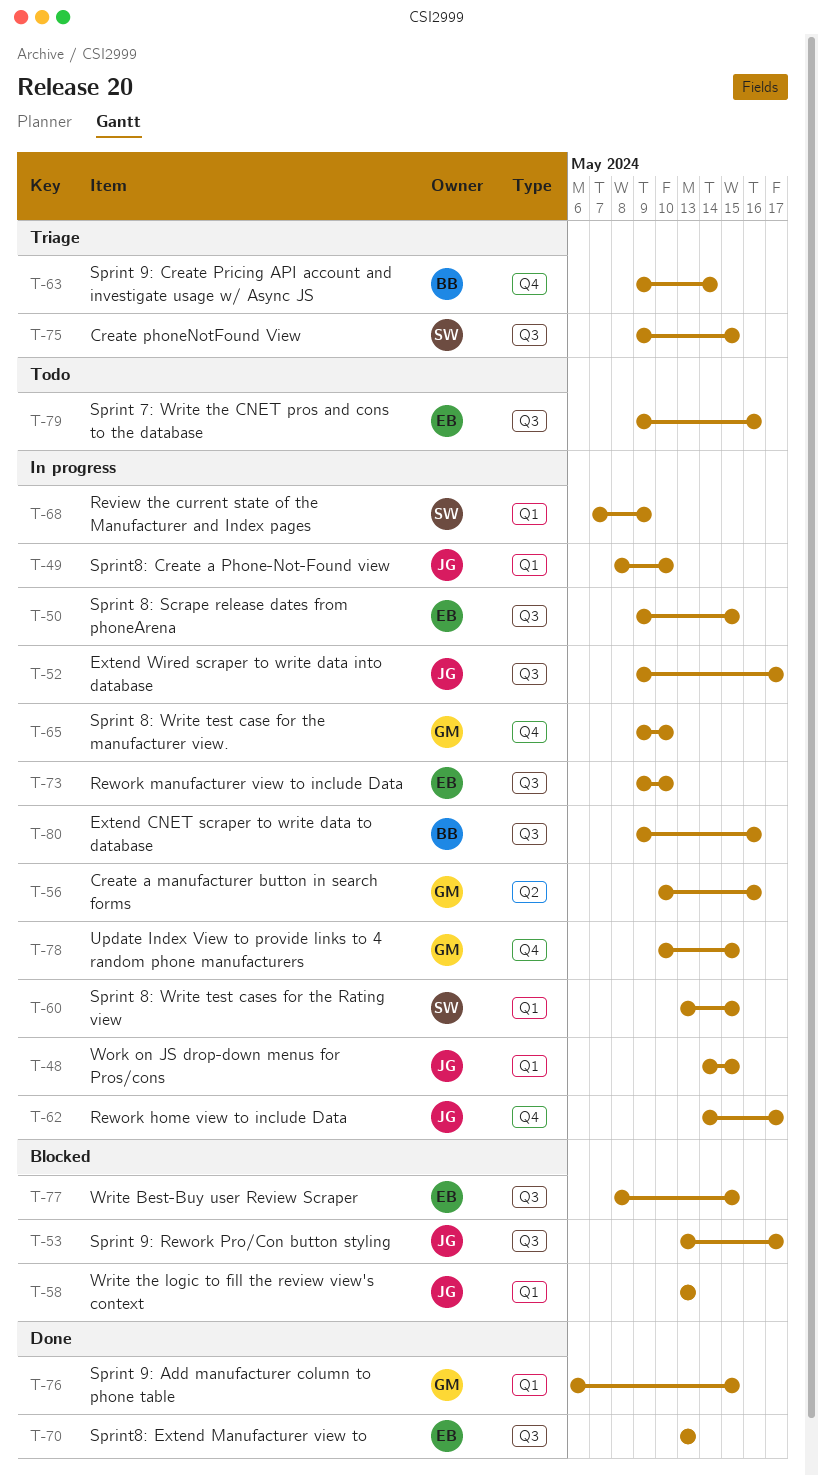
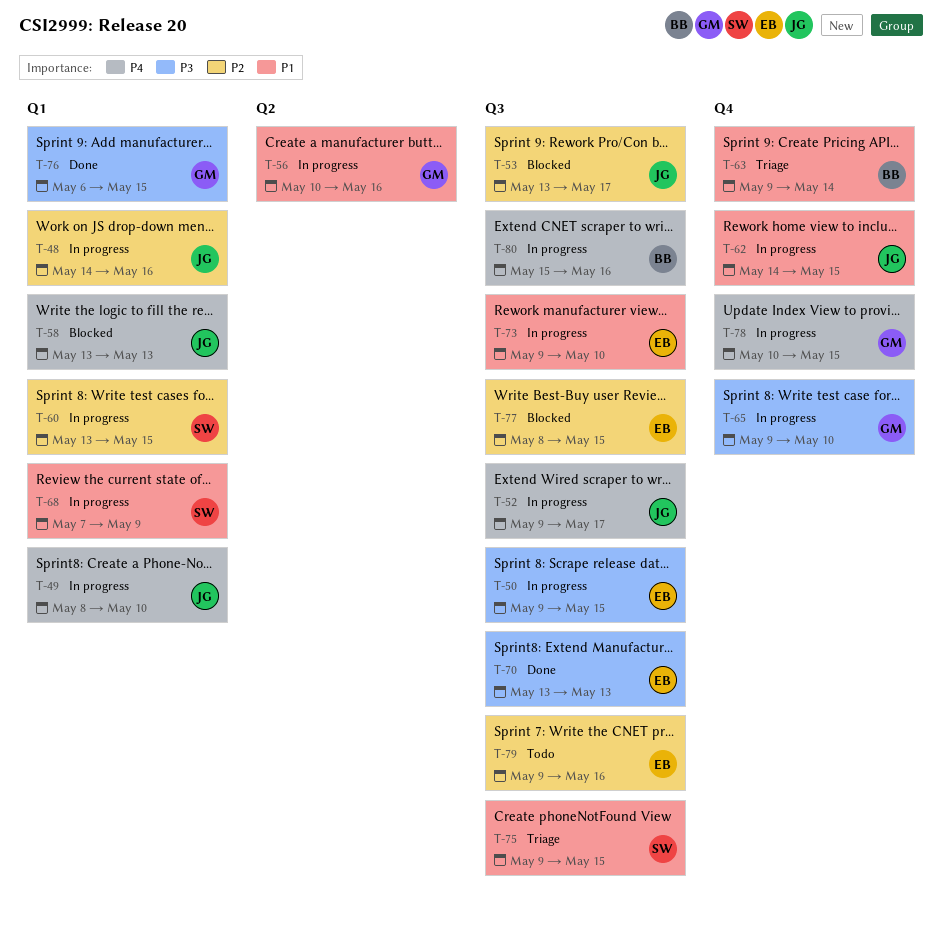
T-48, due: May 15 -> May 16
T-62, due: May 17 -> May 15
T-80, start: May 9 -> May 15

